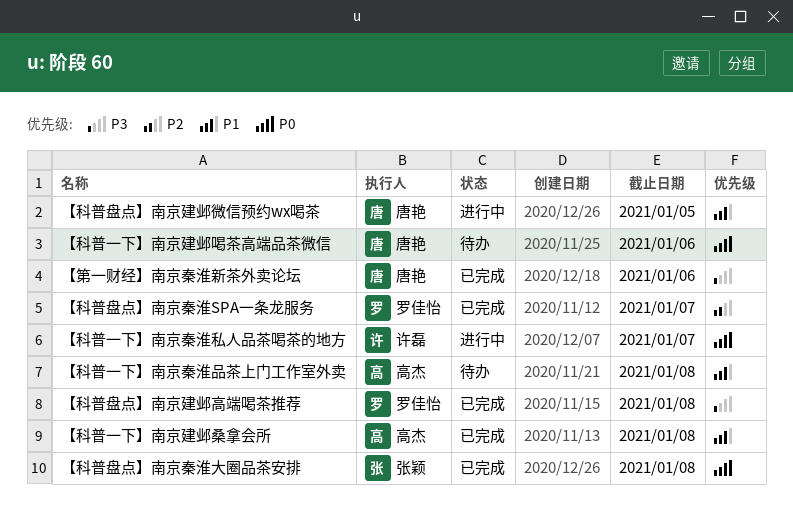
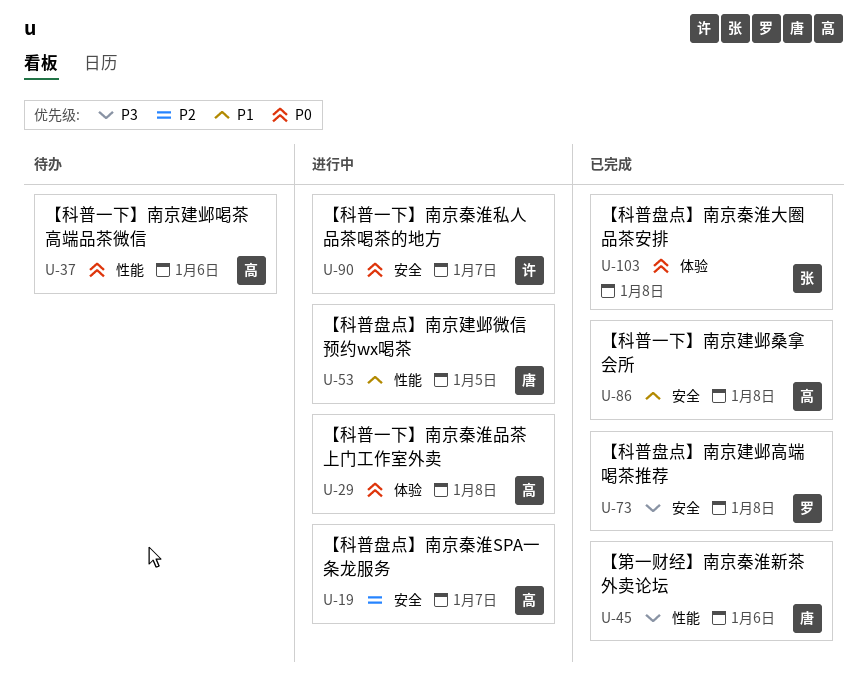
【科普一下】南京建邺喝茶高端品茶微信, owner: 唐艳 -> 高杰
【科普一下】南京秦淮品茶上门工作室外卖, status: 待办 -> 进行中
【科普一下】南京秦淮品茶上门工作室外卖, priority: P1 -> P0
【科普盘点】南京秦淮SPA一条龙服务, status: 已完成 -> 进行中
【科普盘点】南京秦淮SPA一条龙服务, owner: 罗佳怡 -> 高杰

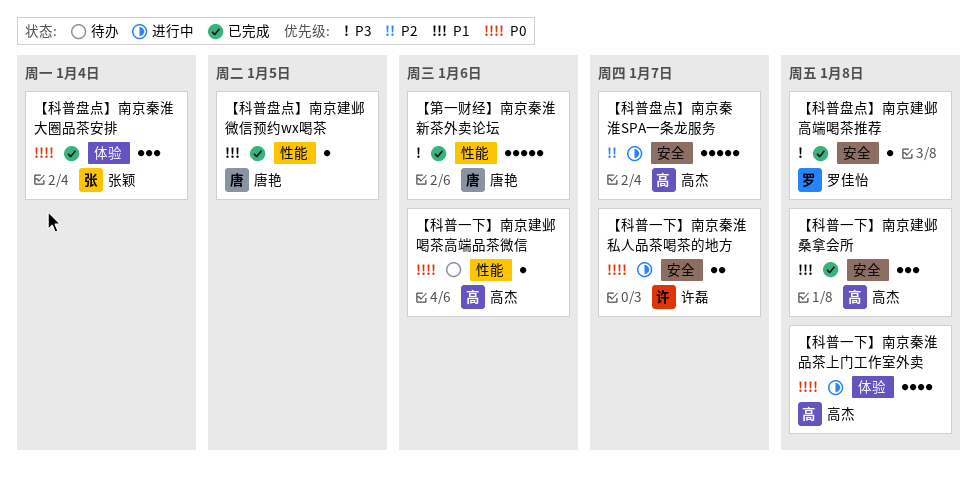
【科普盘点】南京建邺微信预约wx喝茶, status: 进行中 -> 已完成
【科普盘点】南京秦淮大圈品茶安排, due: Jan 8 -> Jan 4

